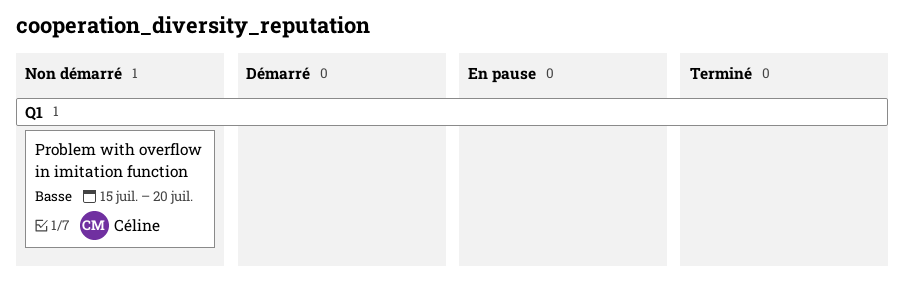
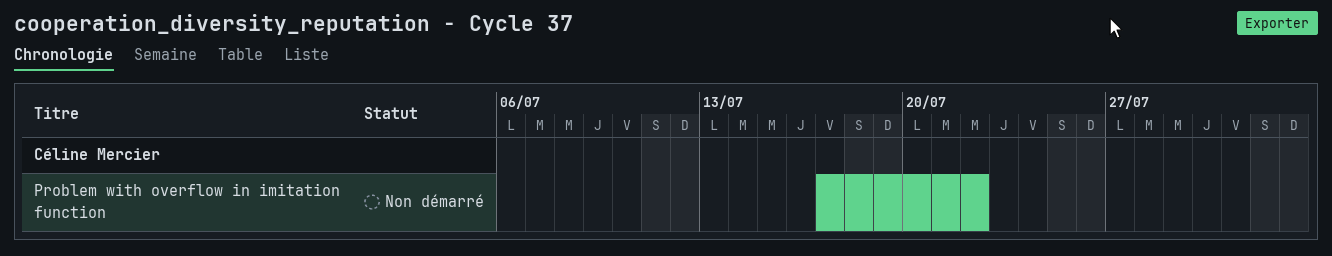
Problem with overflow in imitation function, start: Jul 15 -> Jul 17
Problem with overflow in imitation function, due: Jul 20 -> Jul 22

